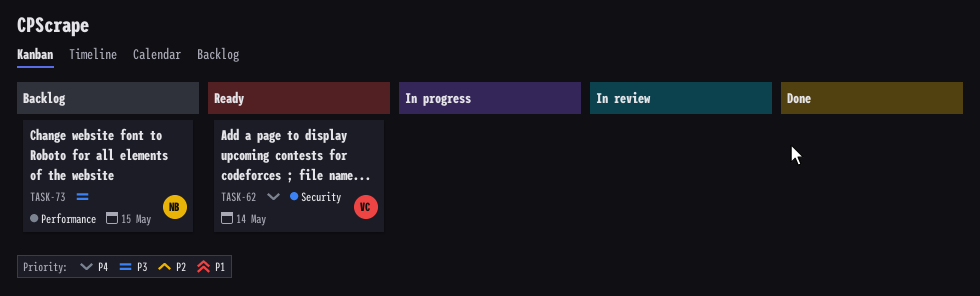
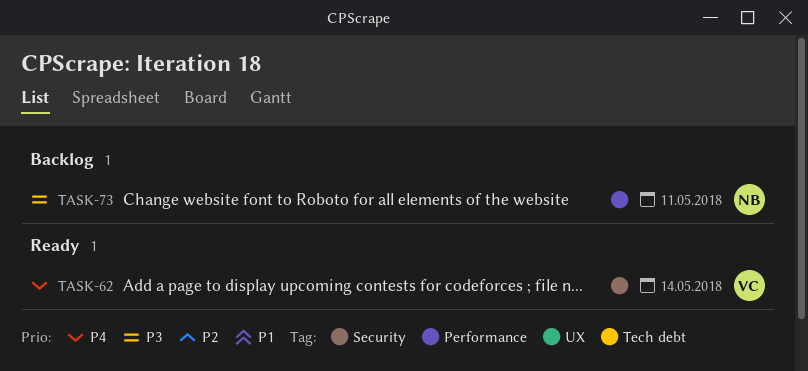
TASK-73, due: May 15 -> May 11

